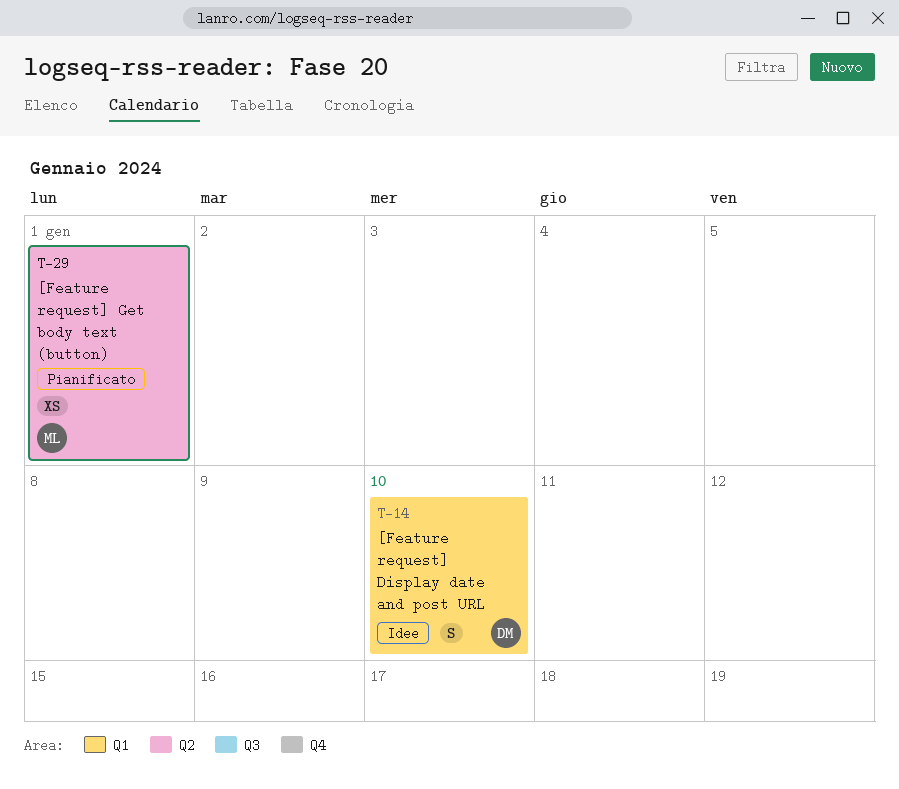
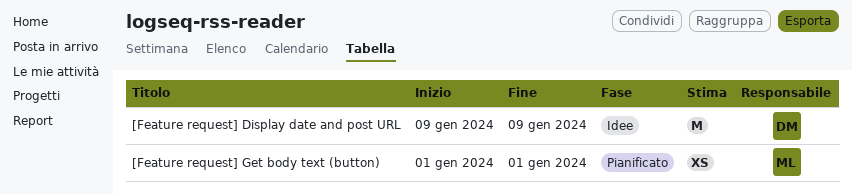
[Feature request] Display date and post URL, estimate: S -> M
[Feature request] Display date and post URL, due: Jan 10 -> Jan 9

